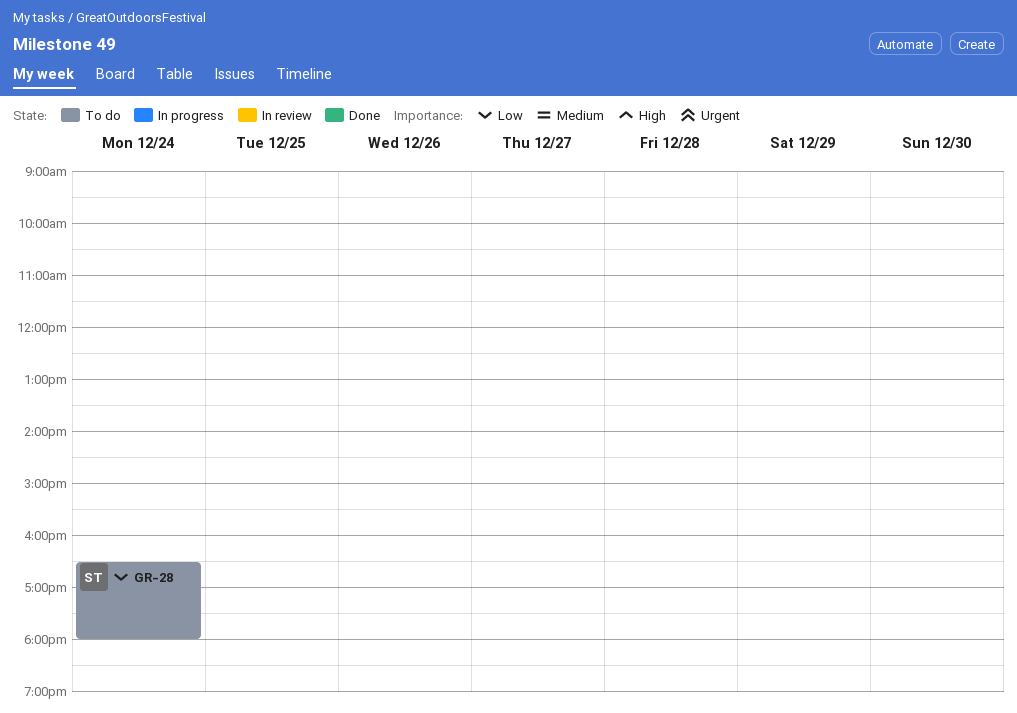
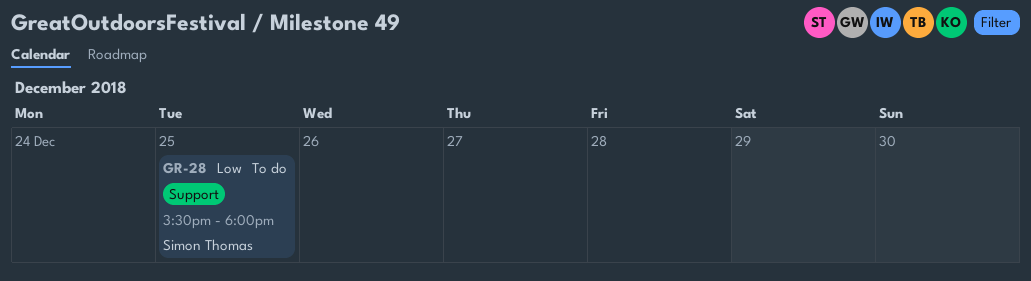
GR-28, day: Dec 24 -> Dec 25
GR-28, begins: 16:30 -> 15:30

